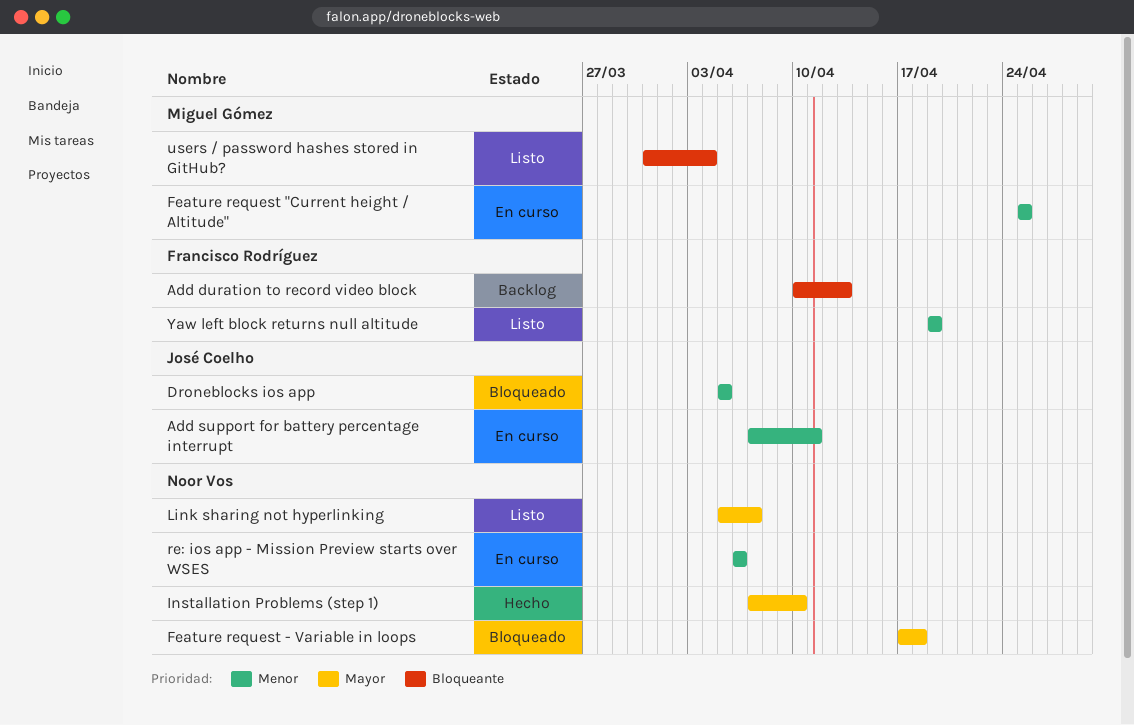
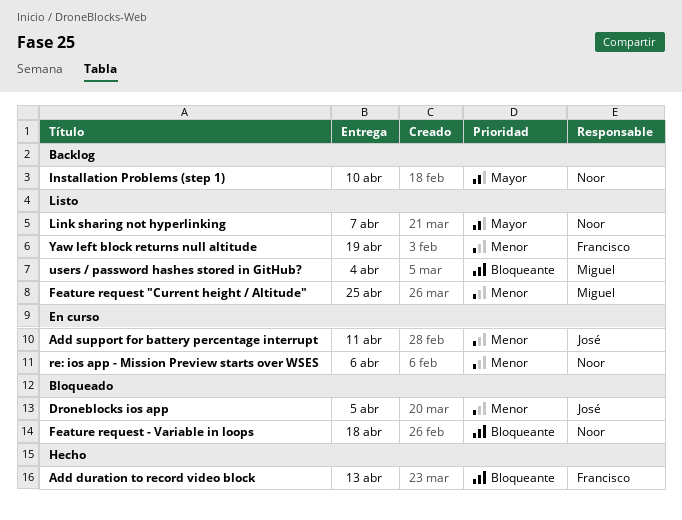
Add duration to record video block, status: Backlog -> Hecho
Feature request "Current height / Altitude", status: En curso -> Listo
Feature request - Variable in loops, priority: Mayor -> Bloqueante
Installation Problems (step 1), status: Hecho -> Backlog

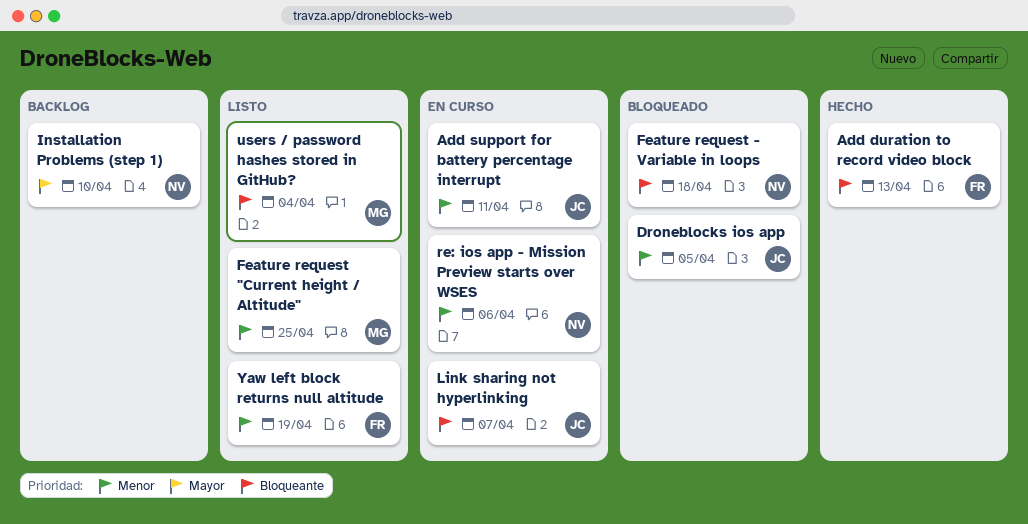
Link sharing not hyperlinking, status: Listo -> En curso
Link sharing not hyperlinking, owner: Noor -> José
Link sharing not hyperlinking, priority: Mayor -> Bloqueante

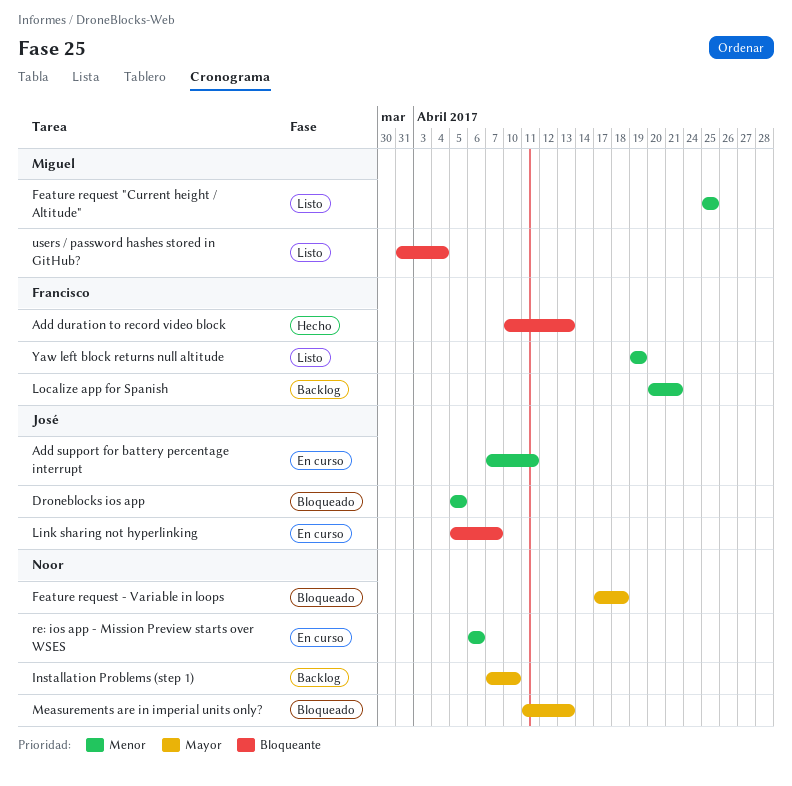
Feature request - Variable in loops, priority: Bloqueante -> Mayor
Localize app for Spanish: none -> present
Measurements are in imperial units only?: none -> present

